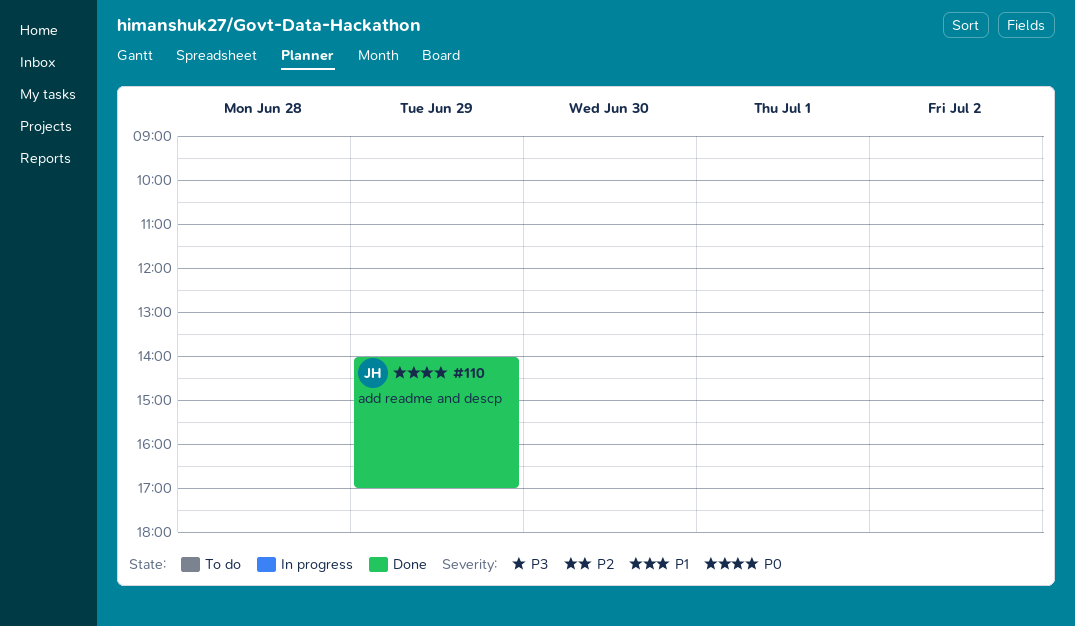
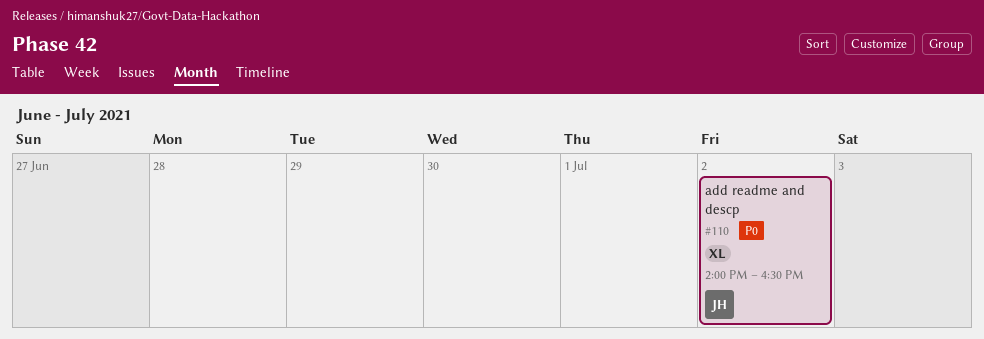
#110, day: Jun 29 -> Jul 2
#110, ends: 17:00 -> 16:30

